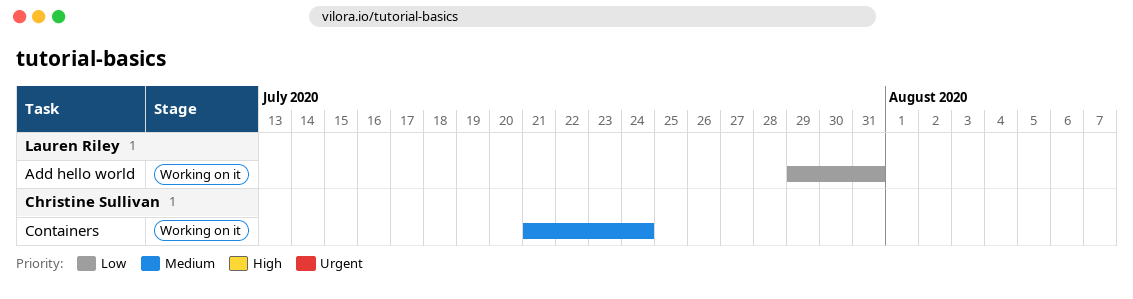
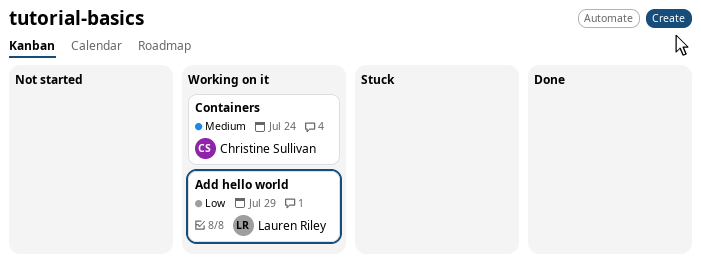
Add hello world, due: Jul 31 -> Jul 29

